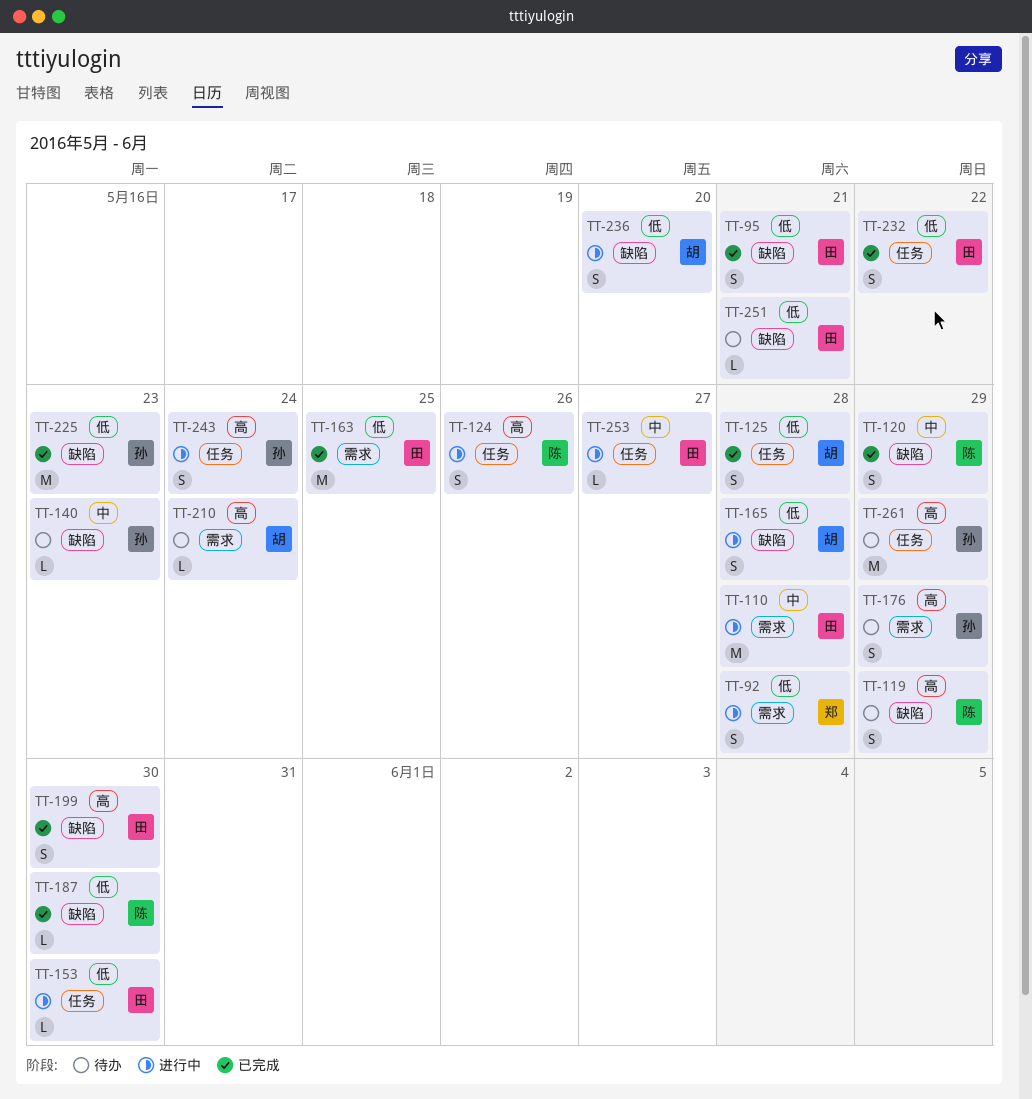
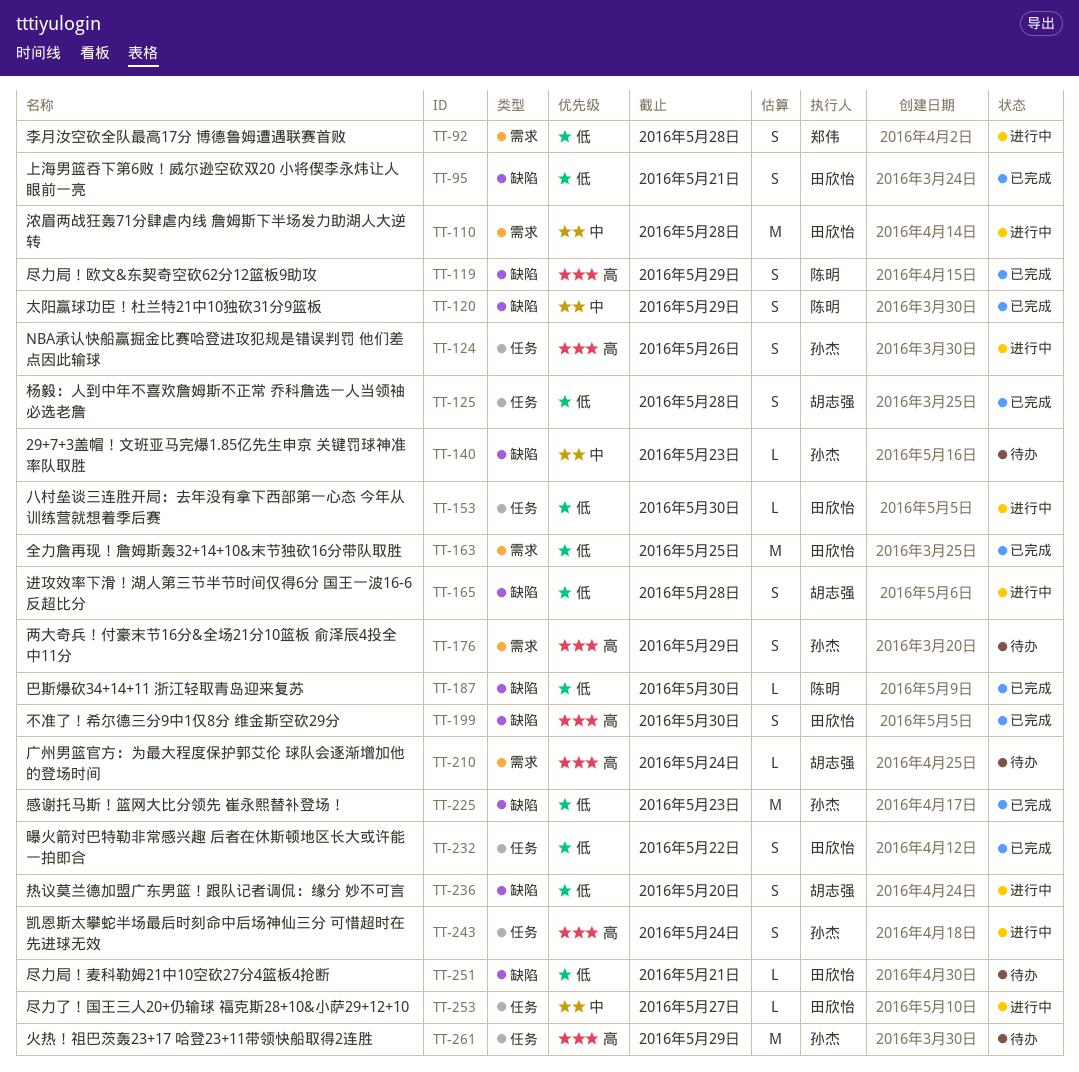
TT-119, status: 待办 -> 已完成
TT-124, owner: 陈明 -> 孙杰

